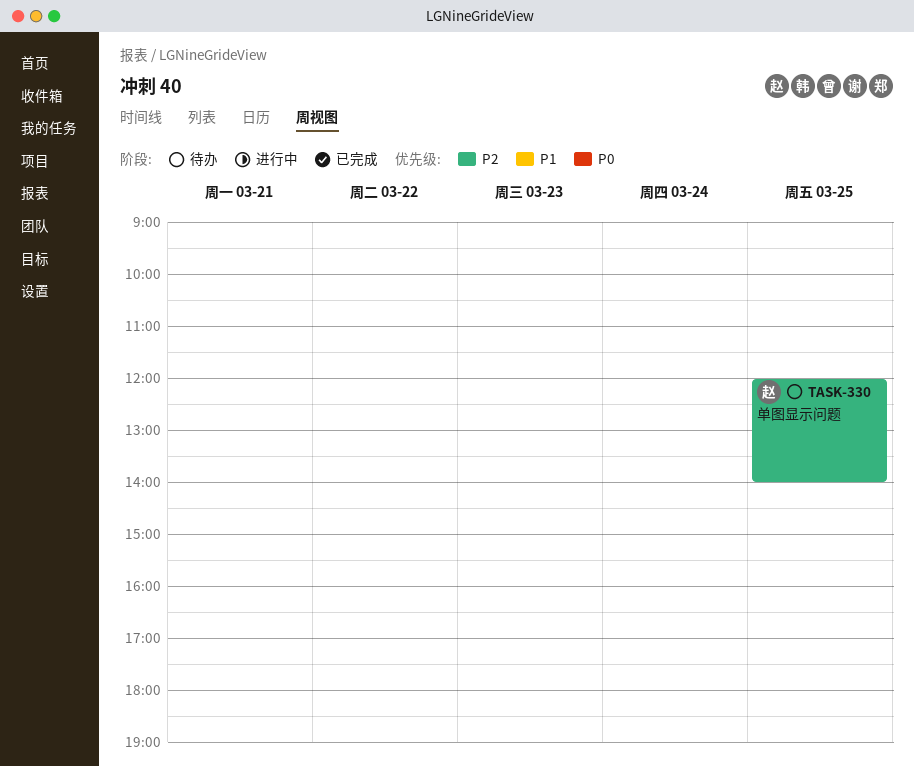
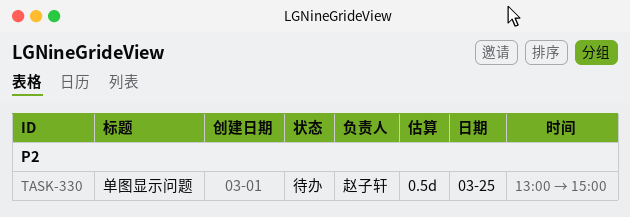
TASK-330, begins: 12:00 -> 13:00
TASK-330, ends: 14:00 -> 15:00

